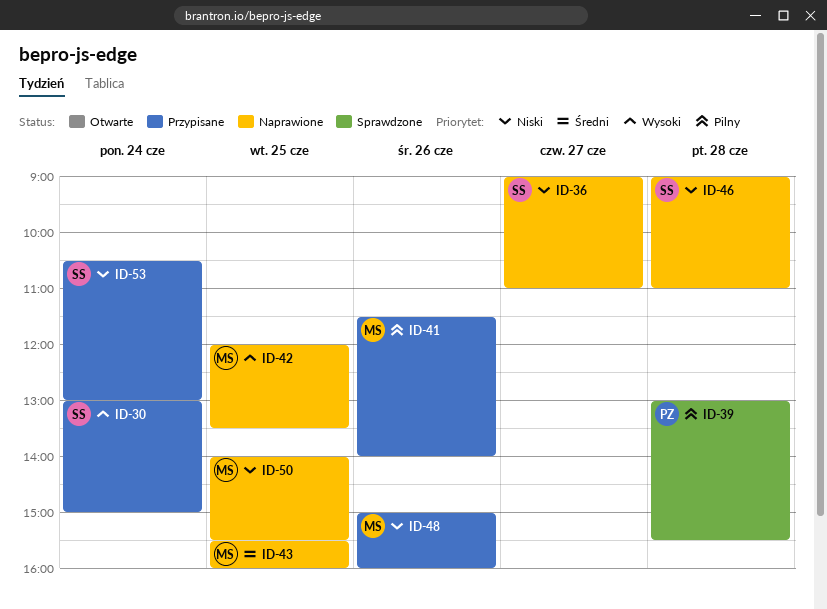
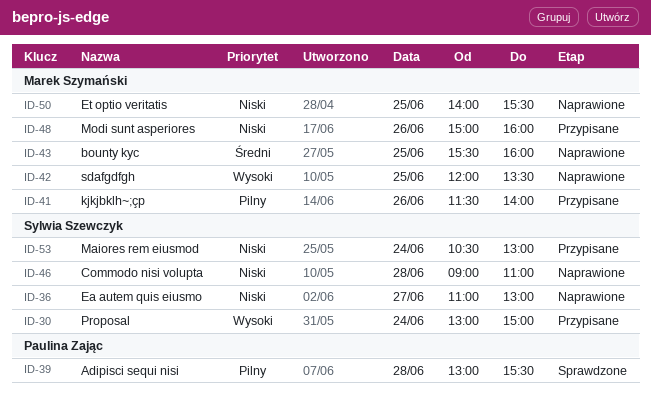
ID-36, begins: 09:00 -> 11:00
ID-36, ends: 11:00 -> 13:00

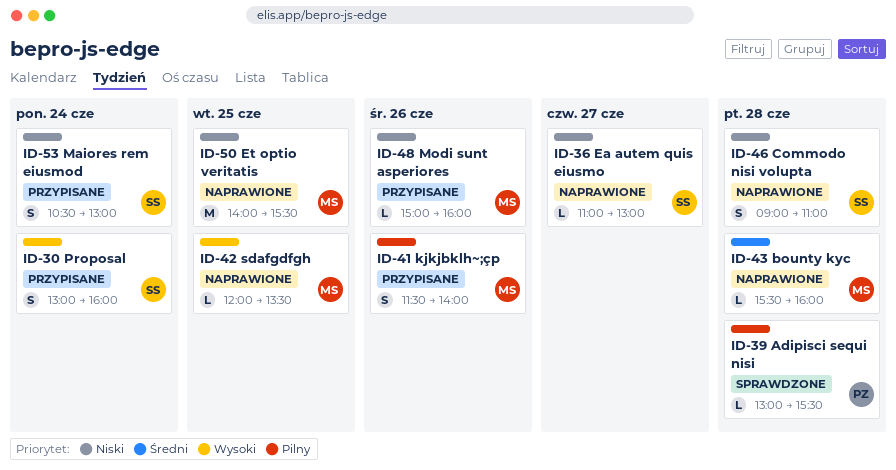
ID-30, ends: 15:00 -> 16:00
ID-43, day: Jun 25 -> Jun 28

